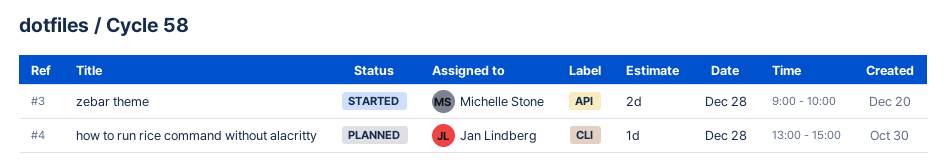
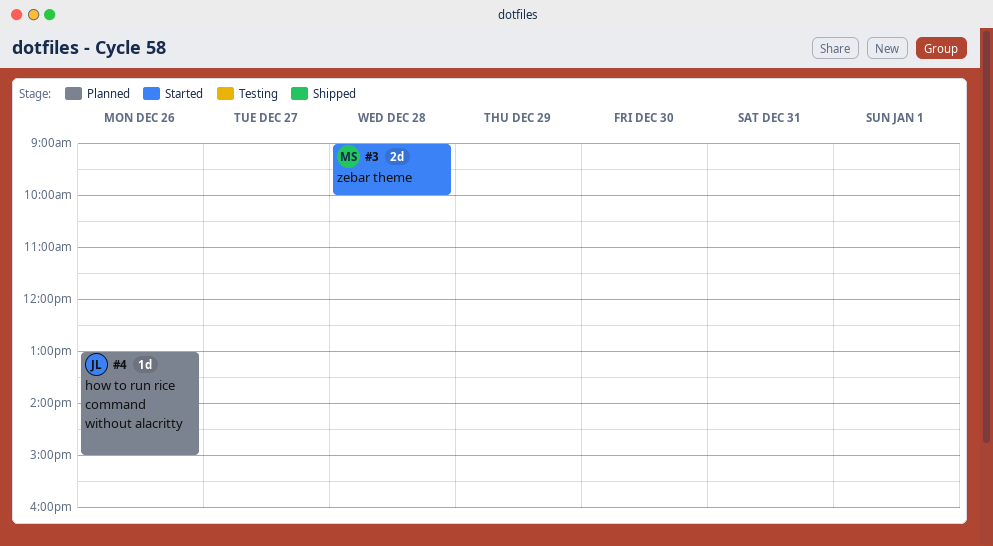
#4, day: Dec 28 -> Dec 26

